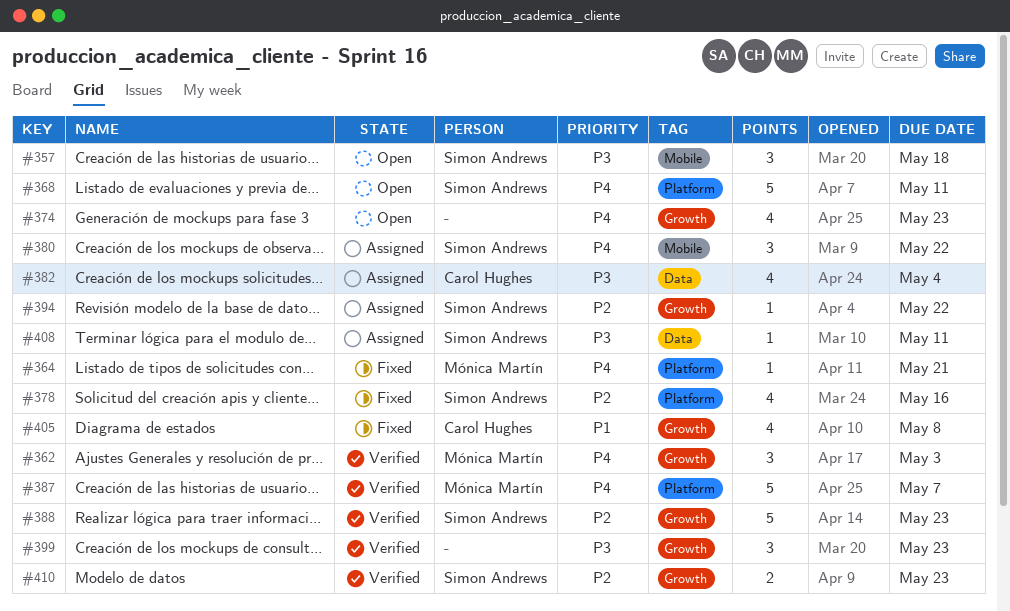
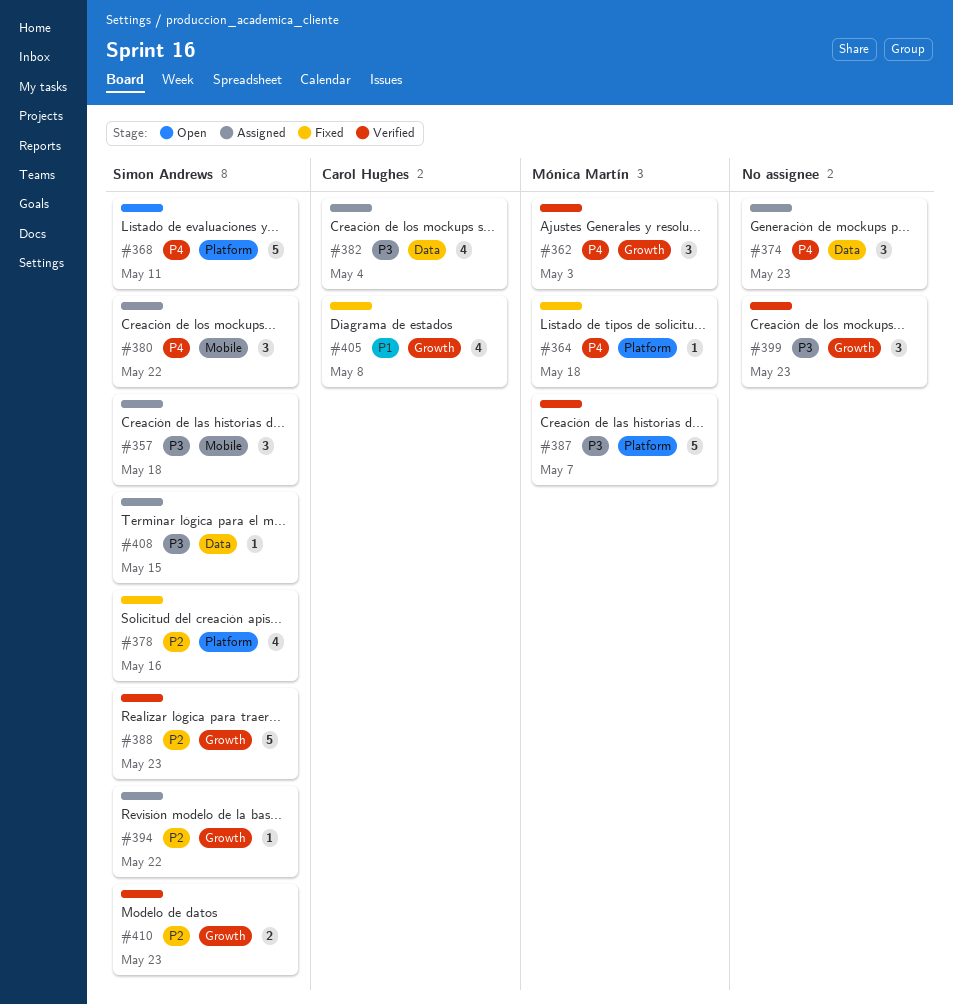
#357, status: Open -> Assigned
#364, due: May 21 -> May 18
#374, status: Open -> Assigned
#374, label: Growth -> Data
#374, estimate: 4 -> 3
#387, priority: P4 -> P3
#408, due: May 11 -> May 15

